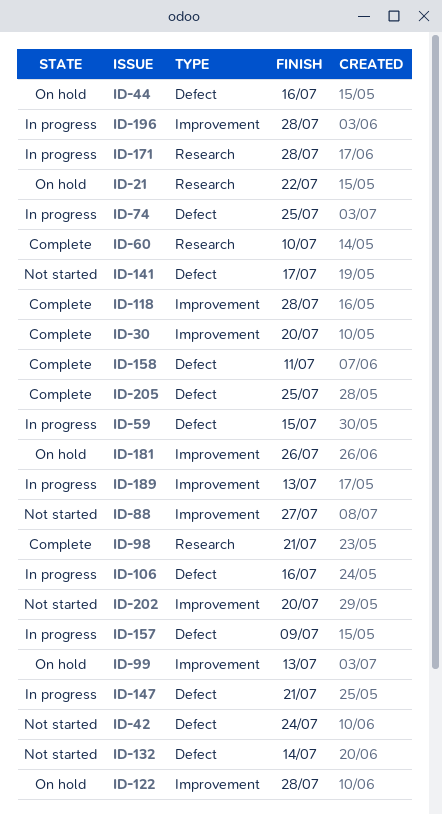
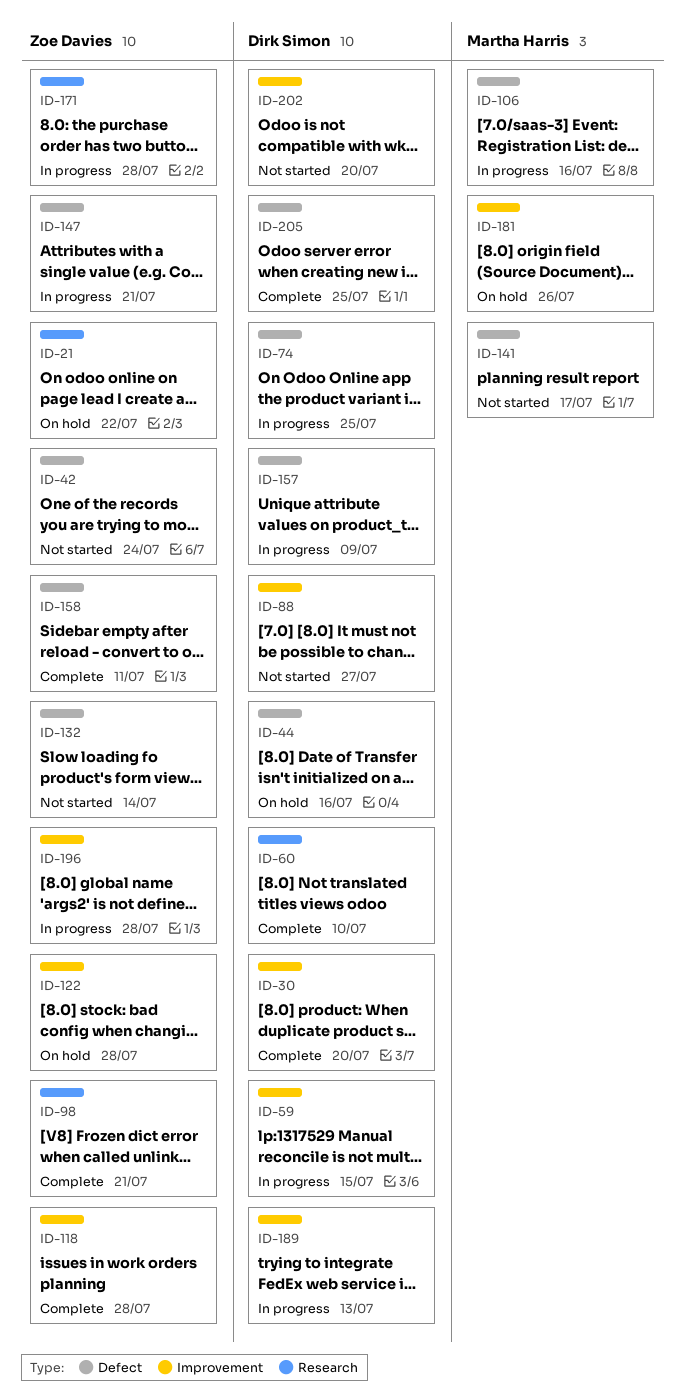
ID-59, label: Defect -> Improvement
ID-99: present -> none

